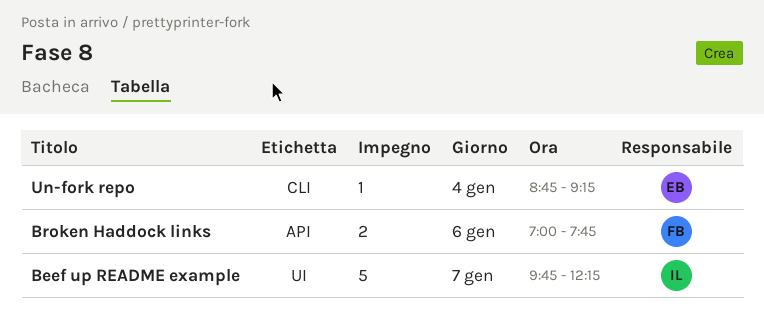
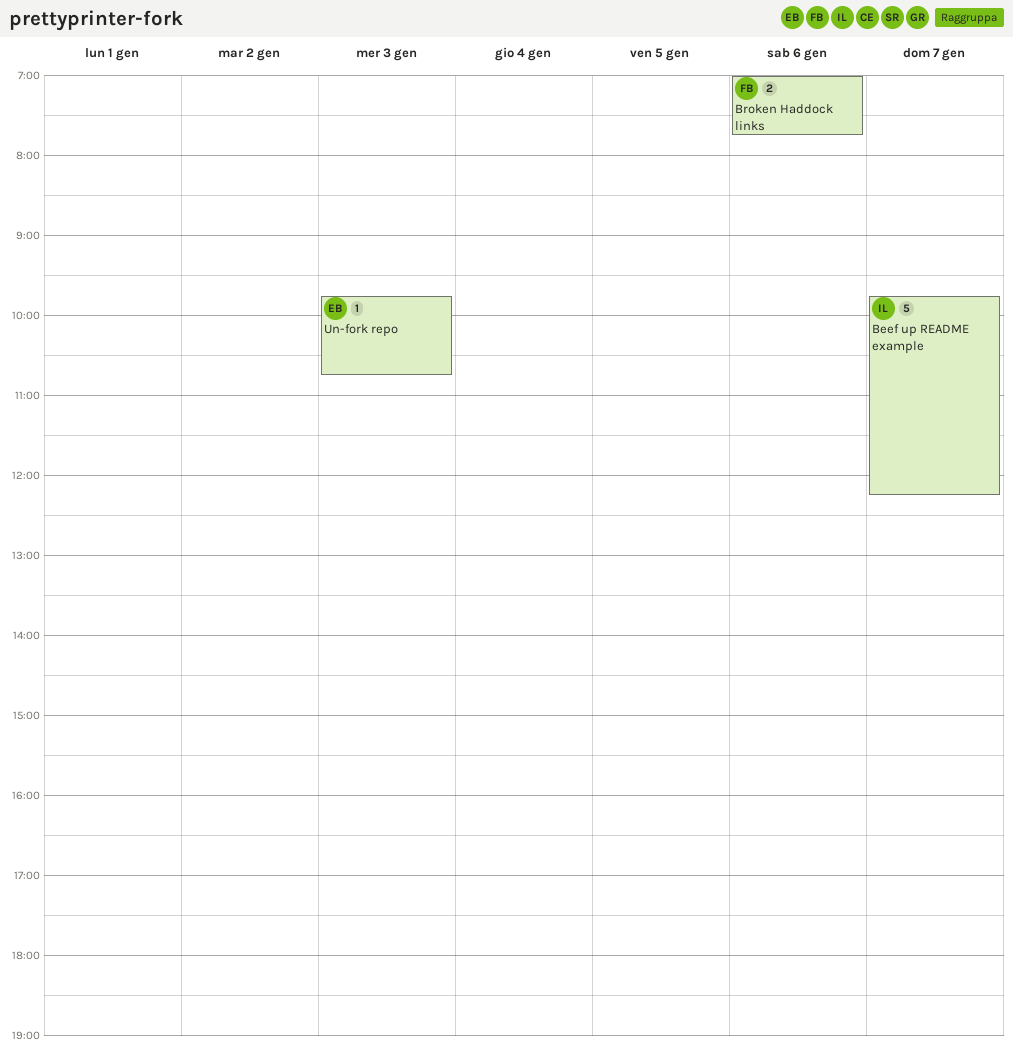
Un-fork repo, day: Jan 4 -> Jan 3
Un-fork repo, begins: 08:45 -> 09:45
Un-fork repo, ends: 09:15 -> 10:45

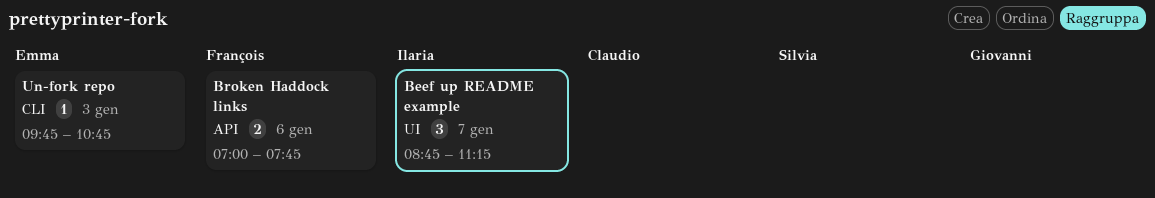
Beef up README example, estimate: 5 -> 3
Beef up README example, begins: 09:45 -> 08:45
Beef up README example, ends: 12:15 -> 11:15

